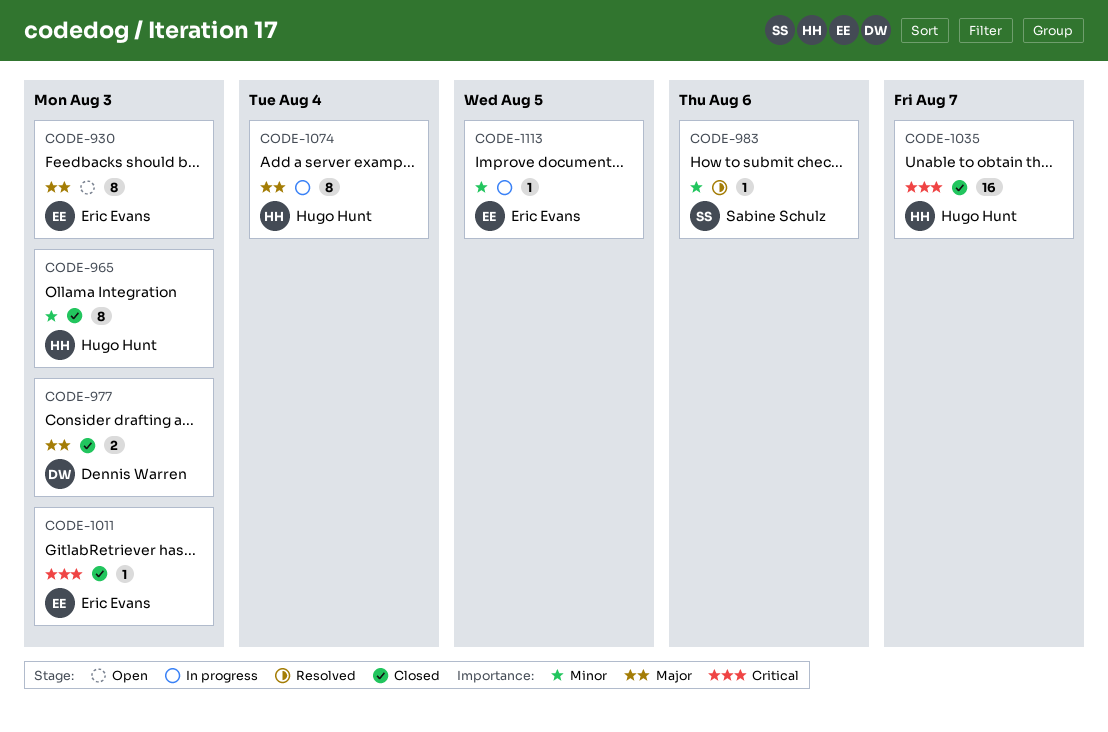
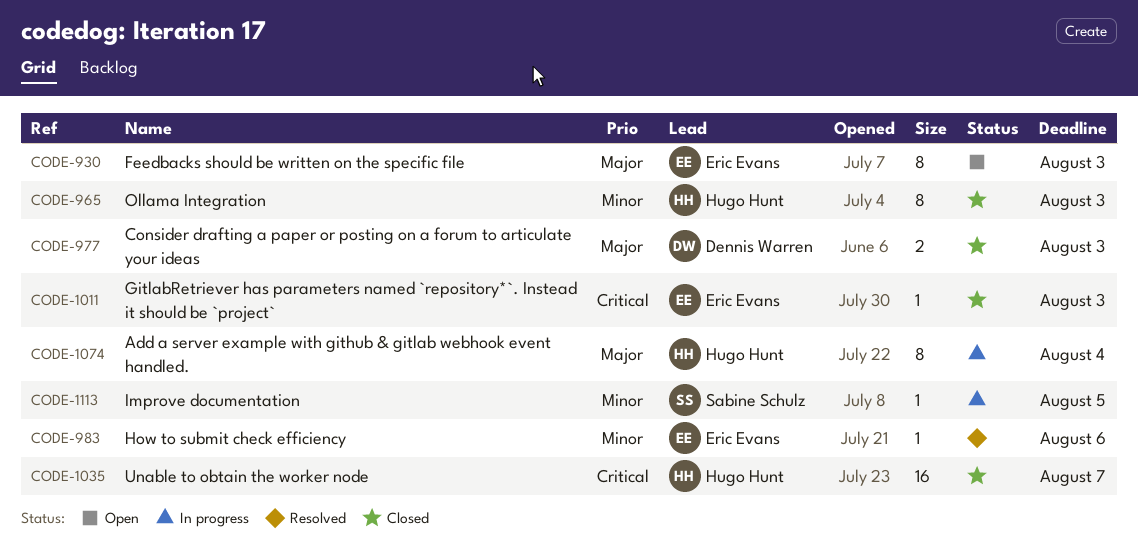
CODE-983, owner: Sabine Schulz -> Eric Evans
CODE-1113, owner: Eric Evans -> Sabine Schulz

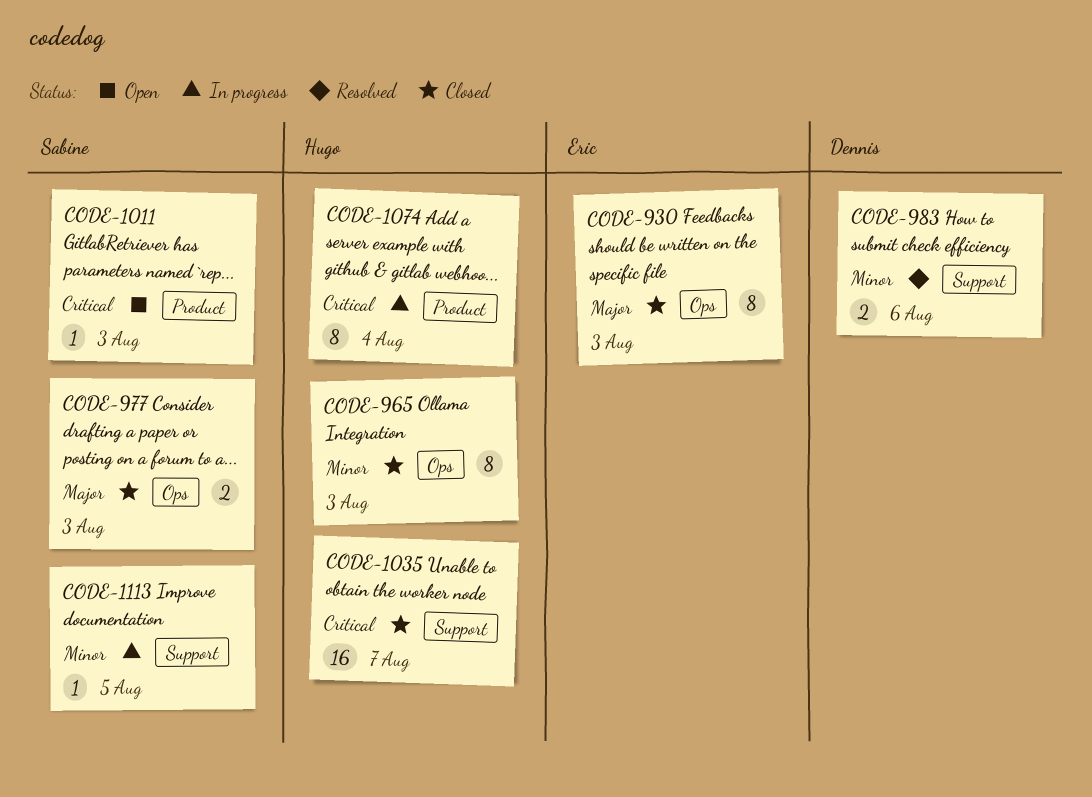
CODE-930, status: Open -> Closed
CODE-977, owner: Dennis Warren -> Sabine Schulz
CODE-983, owner: Eric Evans -> Dennis Warren
CODE-983, estimate: 1 -> 2
CODE-1011, status: Closed -> Open
CODE-1011, owner: Eric Evans -> Sabine Schulz
CODE-1074, priority: Major -> Critical

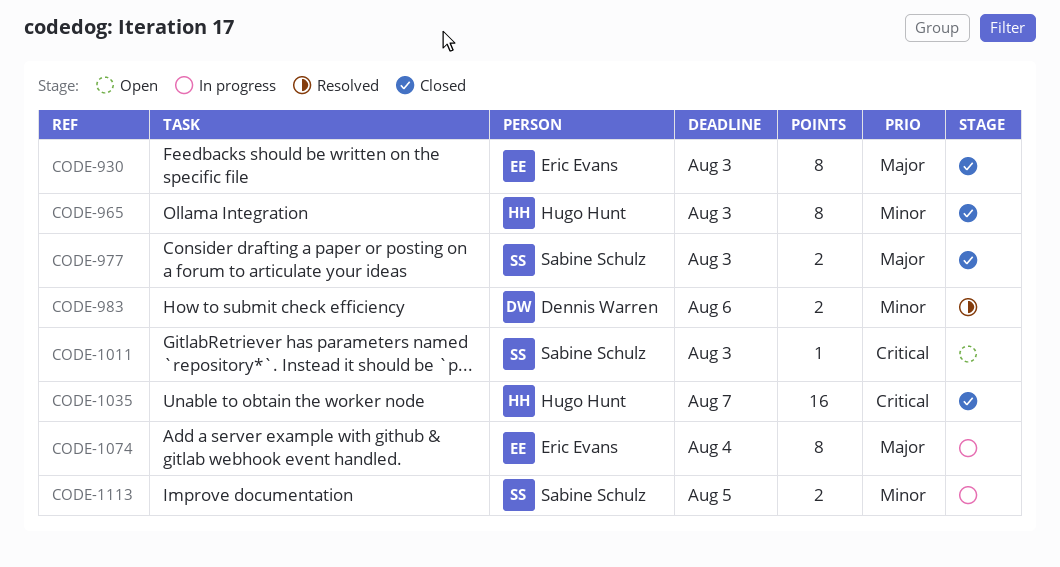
CODE-1074, owner: Hugo Hunt -> Eric Evans
CODE-1074, priority: Critical -> Major
CODE-1113, estimate: 1 -> 2

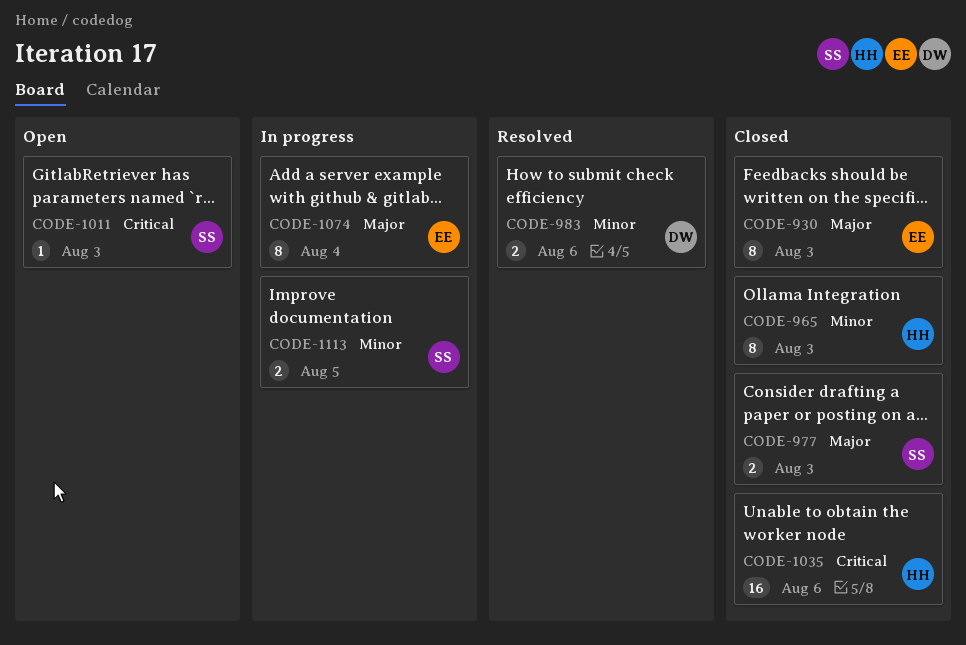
CODE-1035, due: Aug 7 -> Aug 6

